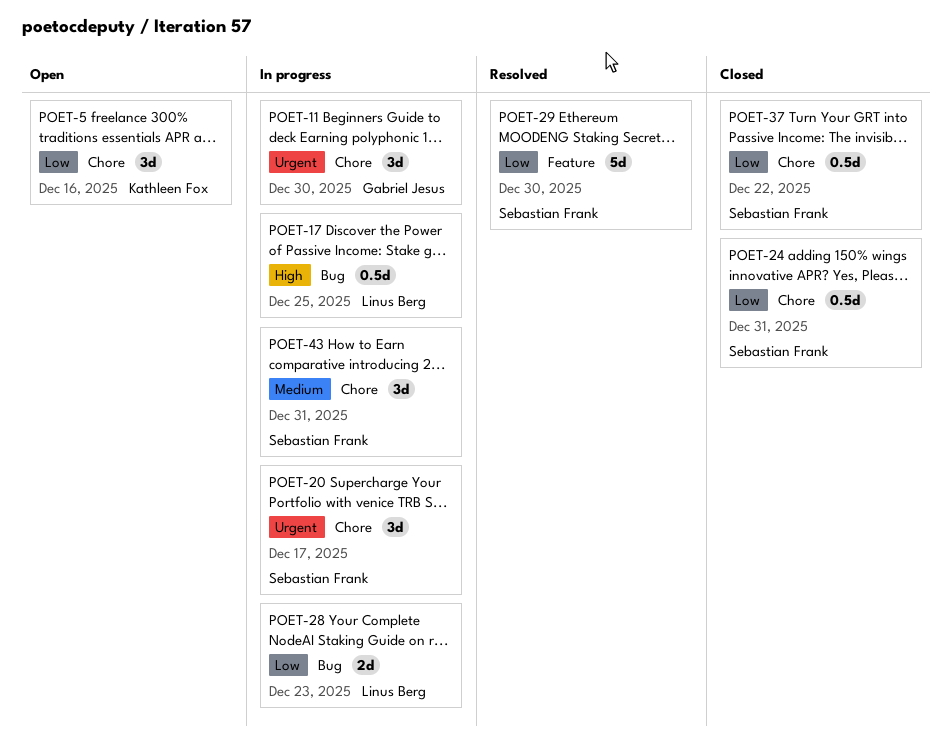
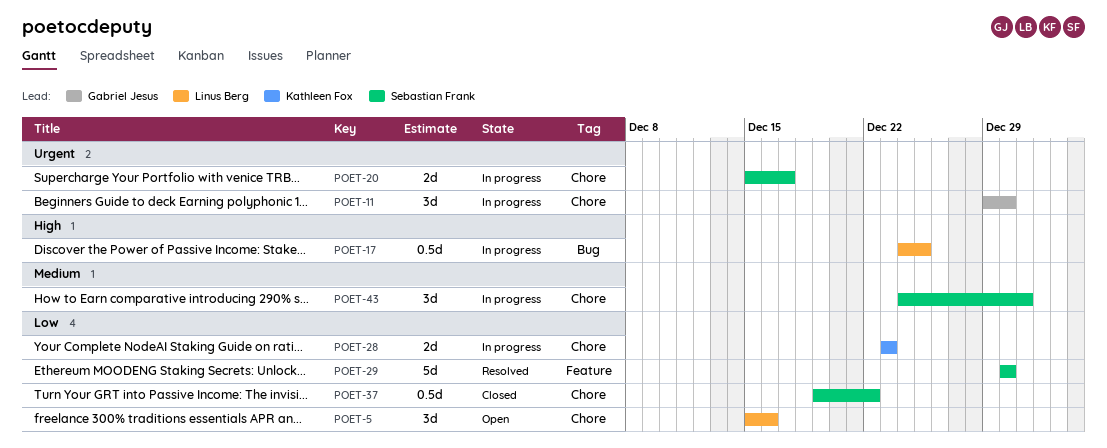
POET-5, owner: Kathleen Fox -> Linus Berg
POET-20, estimate: 3d -> 2d
POET-24: present -> none
POET-28, owner: Linus Berg -> Kathleen Fox
POET-28, label: Bug -> Chore

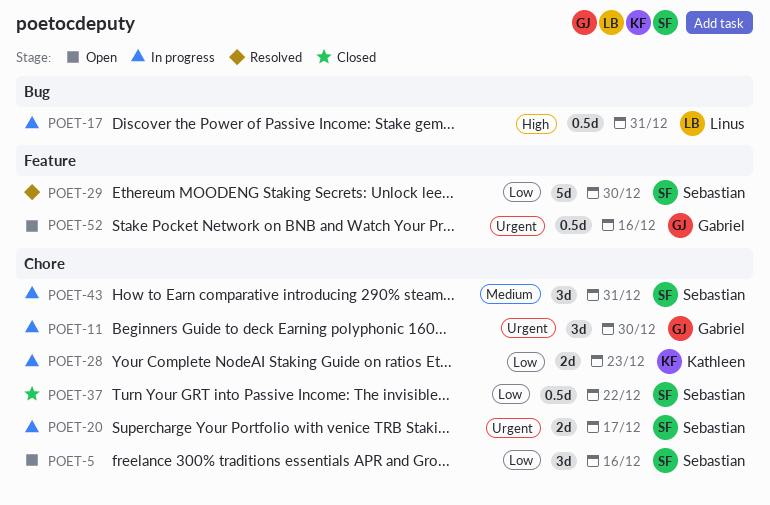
POET-5, owner: Linus Berg -> Sebastian Frank
POET-17, due: Dec 25 -> Dec 31
POET-52: none -> present

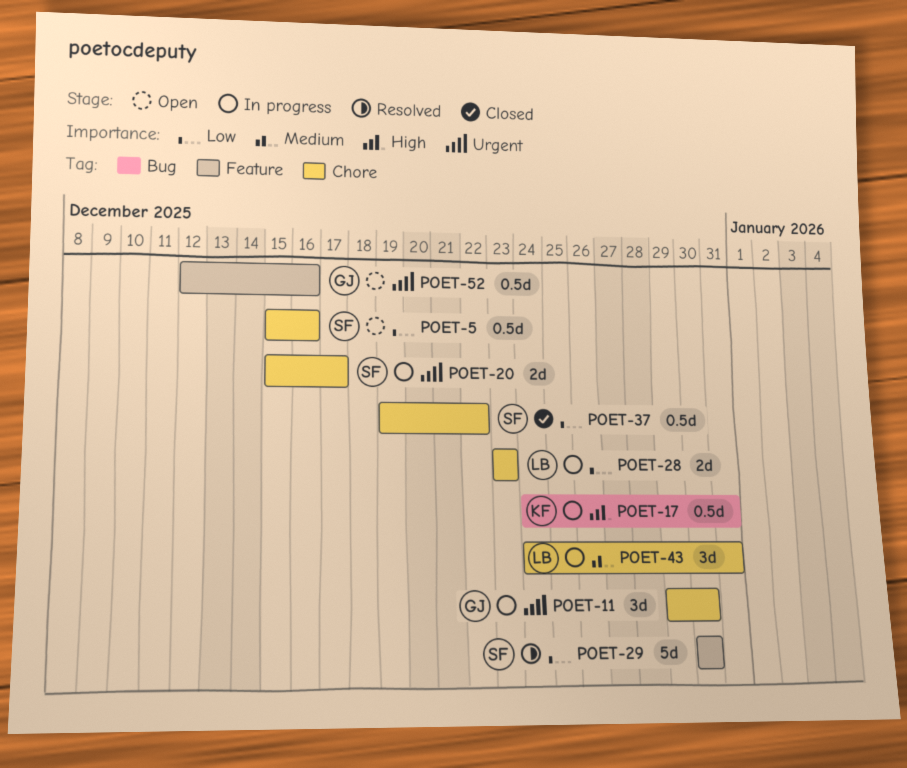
POET-5, estimate: 3d -> 0.5d
POET-17, owner: Linus -> Kathleen
POET-28, owner: Kathleen -> Linus
POET-43, owner: Sebastian -> Linus

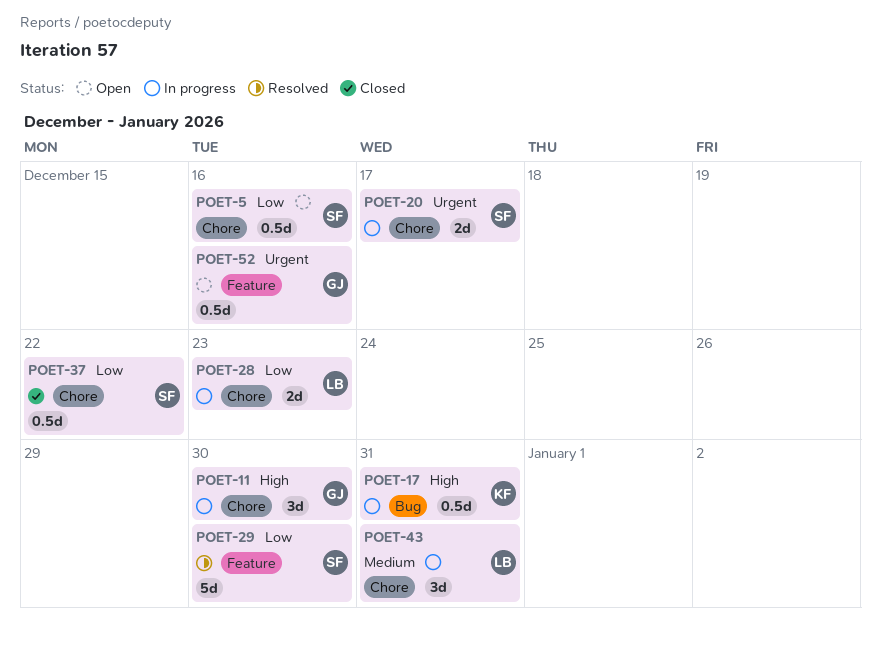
POET-11, priority: Urgent -> High

